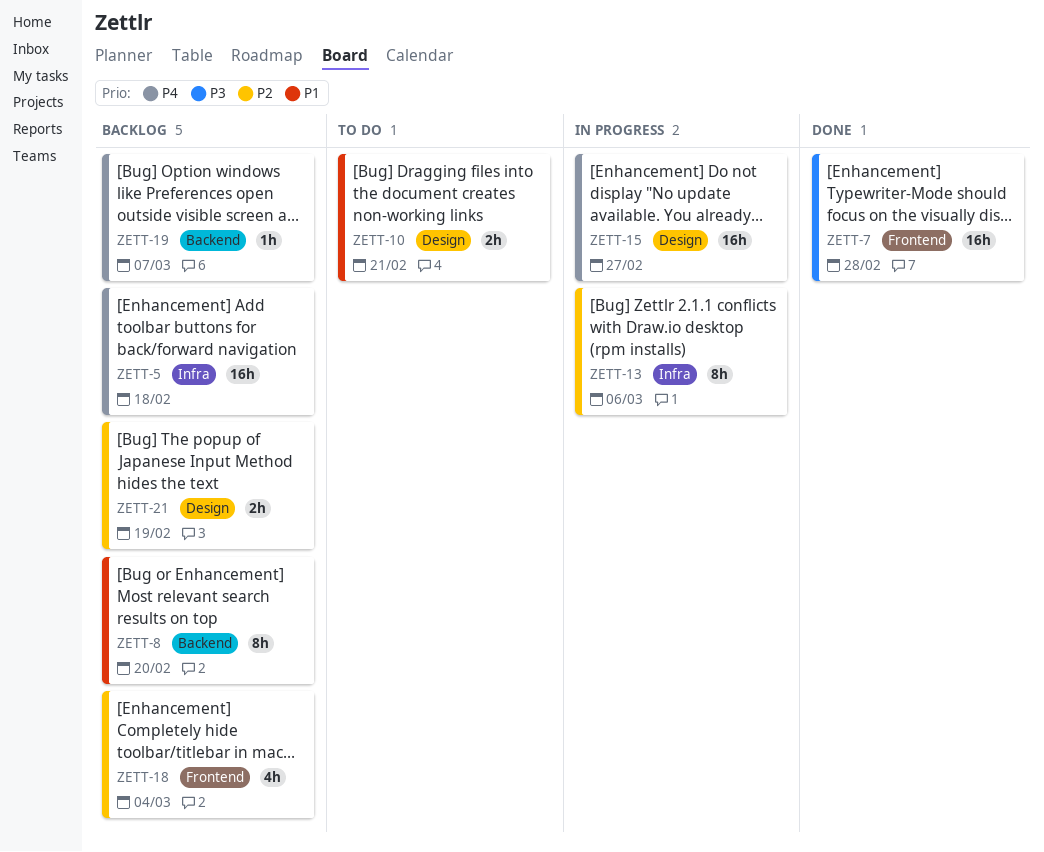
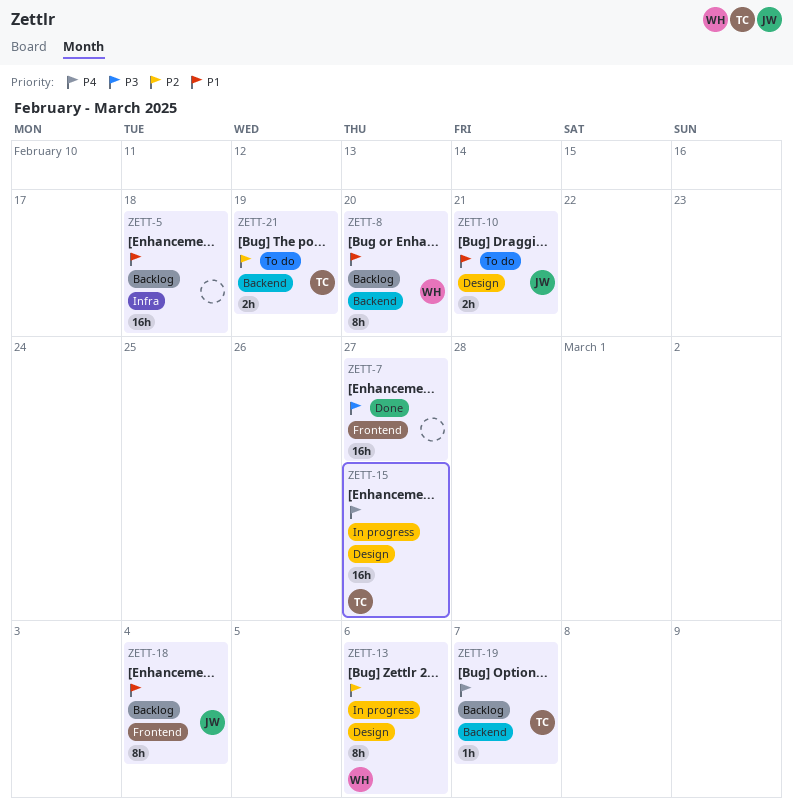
ZETT-5, priority: P4 -> P1
ZETT-7, due: Feb 28 -> Feb 27
ZETT-13, label: Infra -> Design
ZETT-18, priority: P2 -> P1
ZETT-18, estimate: 4h -> 8h
ZETT-21, status: Backlog -> To do
ZETT-21, label: Design -> Backend

